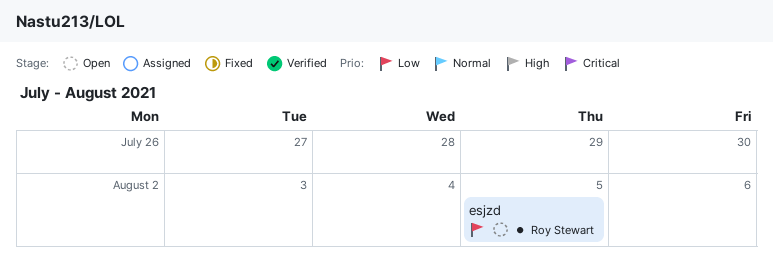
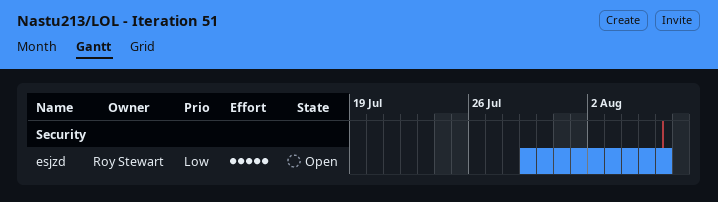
esjzd, estimate: 1 -> 5
esjzd, due: Aug 5 -> Aug 6

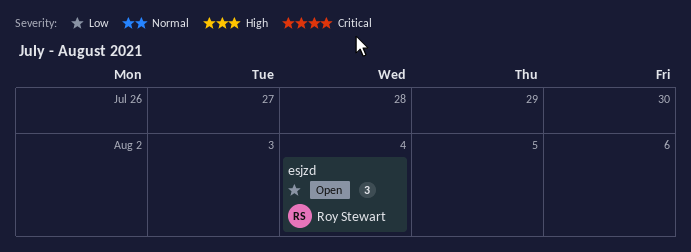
esjzd, estimate: 5 -> 3
esjzd, due: Aug 6 -> Aug 4

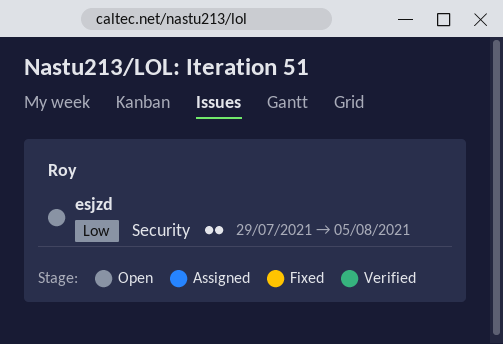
esjzd, estimate: 3 -> 2
esjzd, due: Aug 4 -> Aug 5

